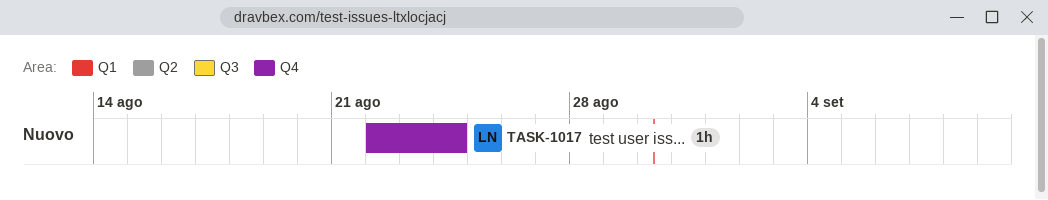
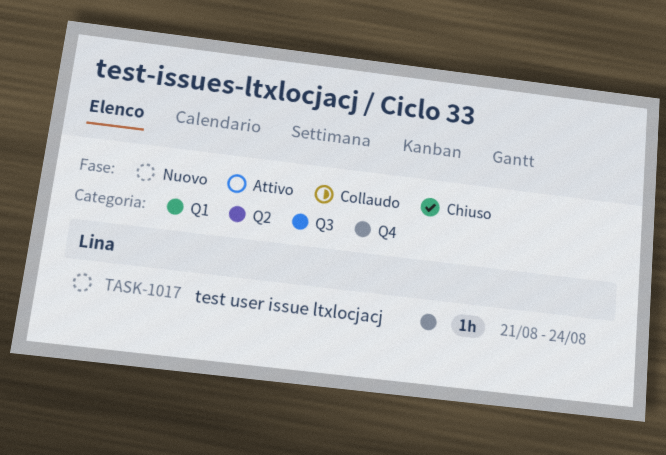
TASK-1017, start: Aug 22 -> Aug 21

